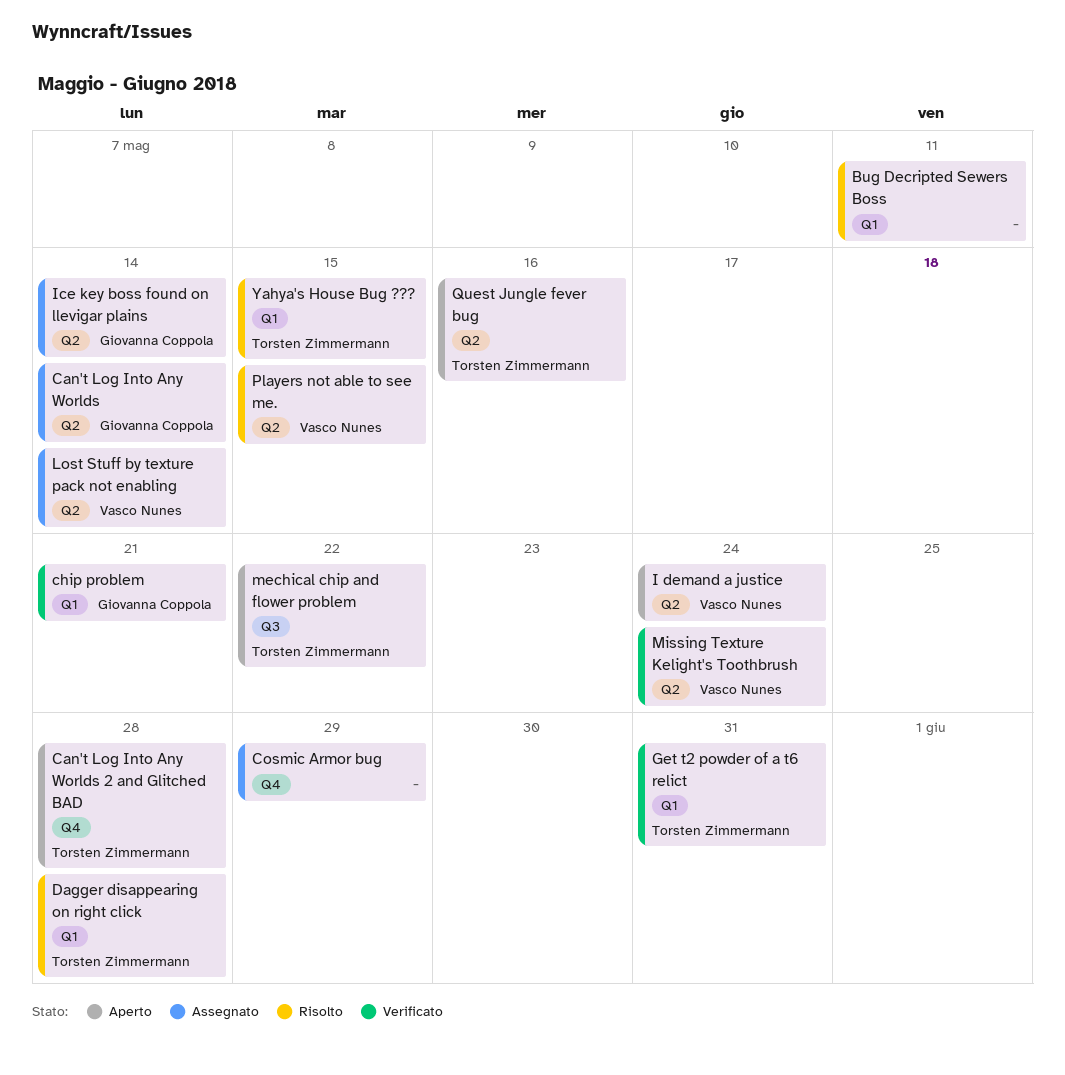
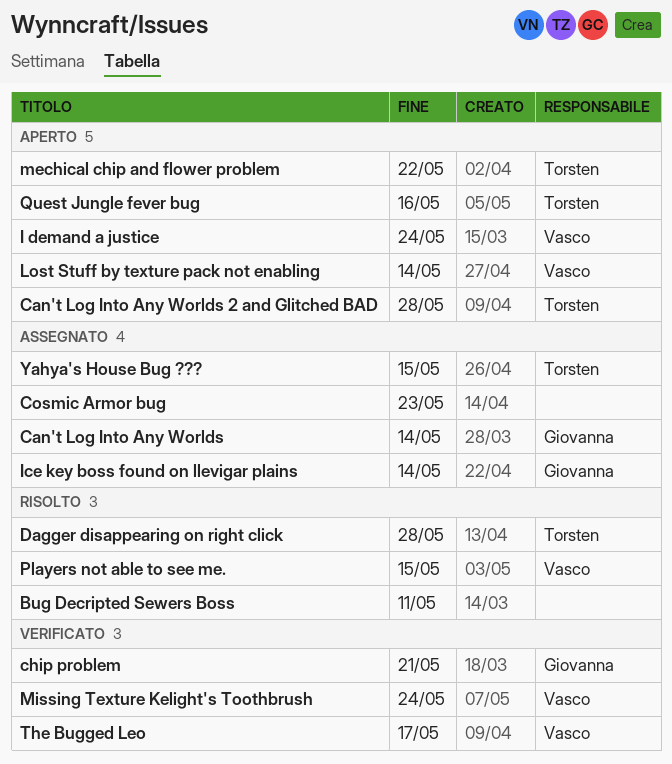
Cosmic Armor bug, due: May 29 -> May 23
Get t2 powder of a t6 relict: present -> none
Lost Stuff by texture pack not enabling, status: Assegnato -> Aperto
The Bugged Leo: none -> present
Yahya's House Bug ???, status: Risolto -> Assegnato

